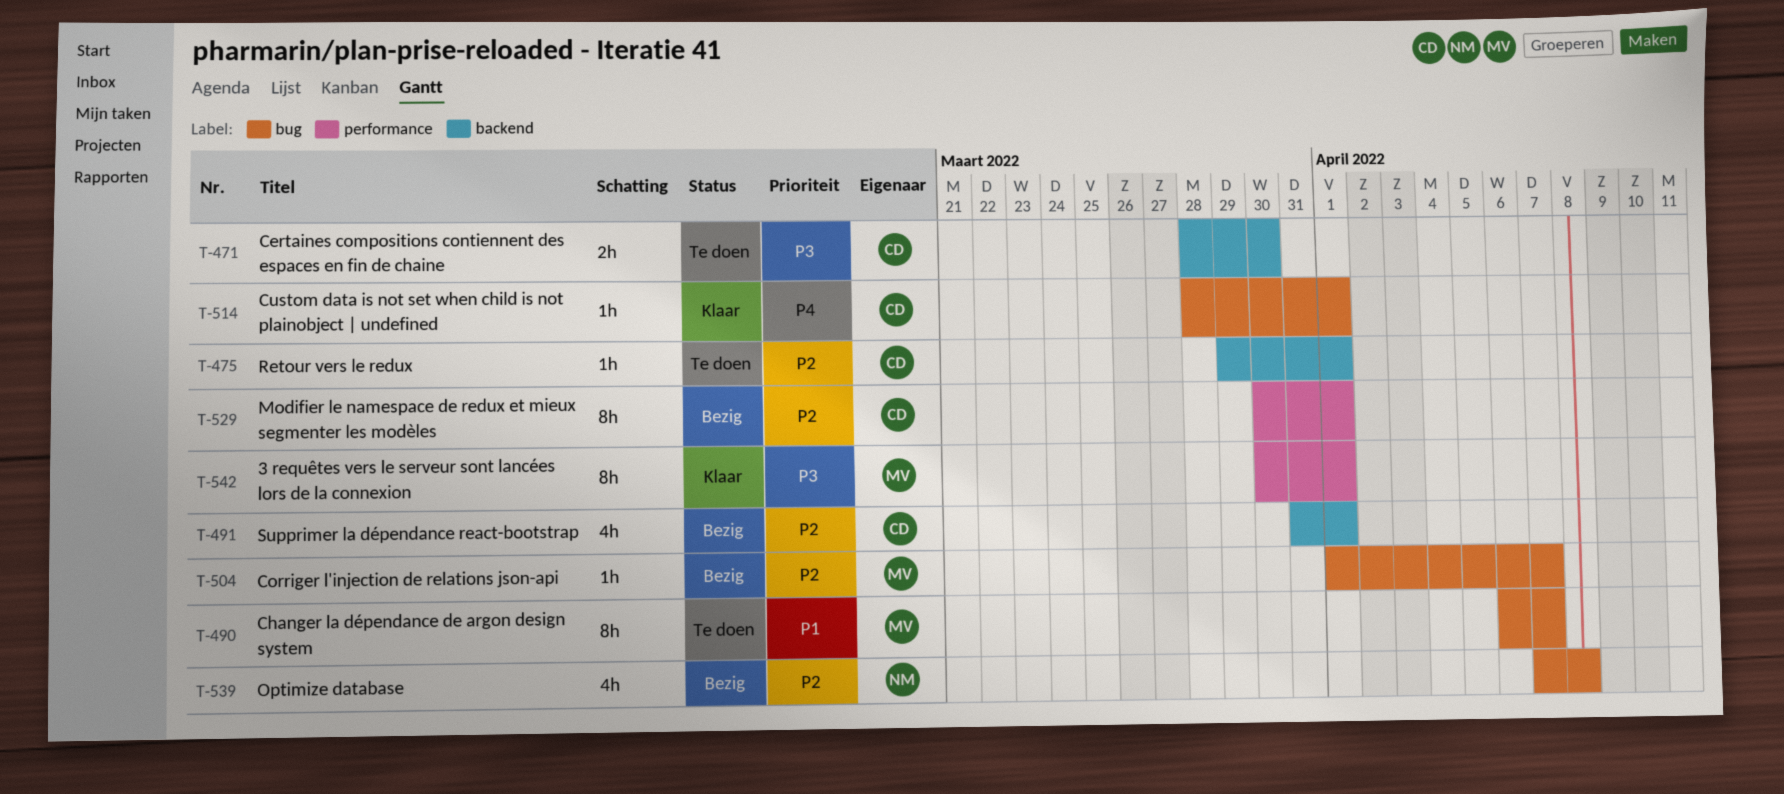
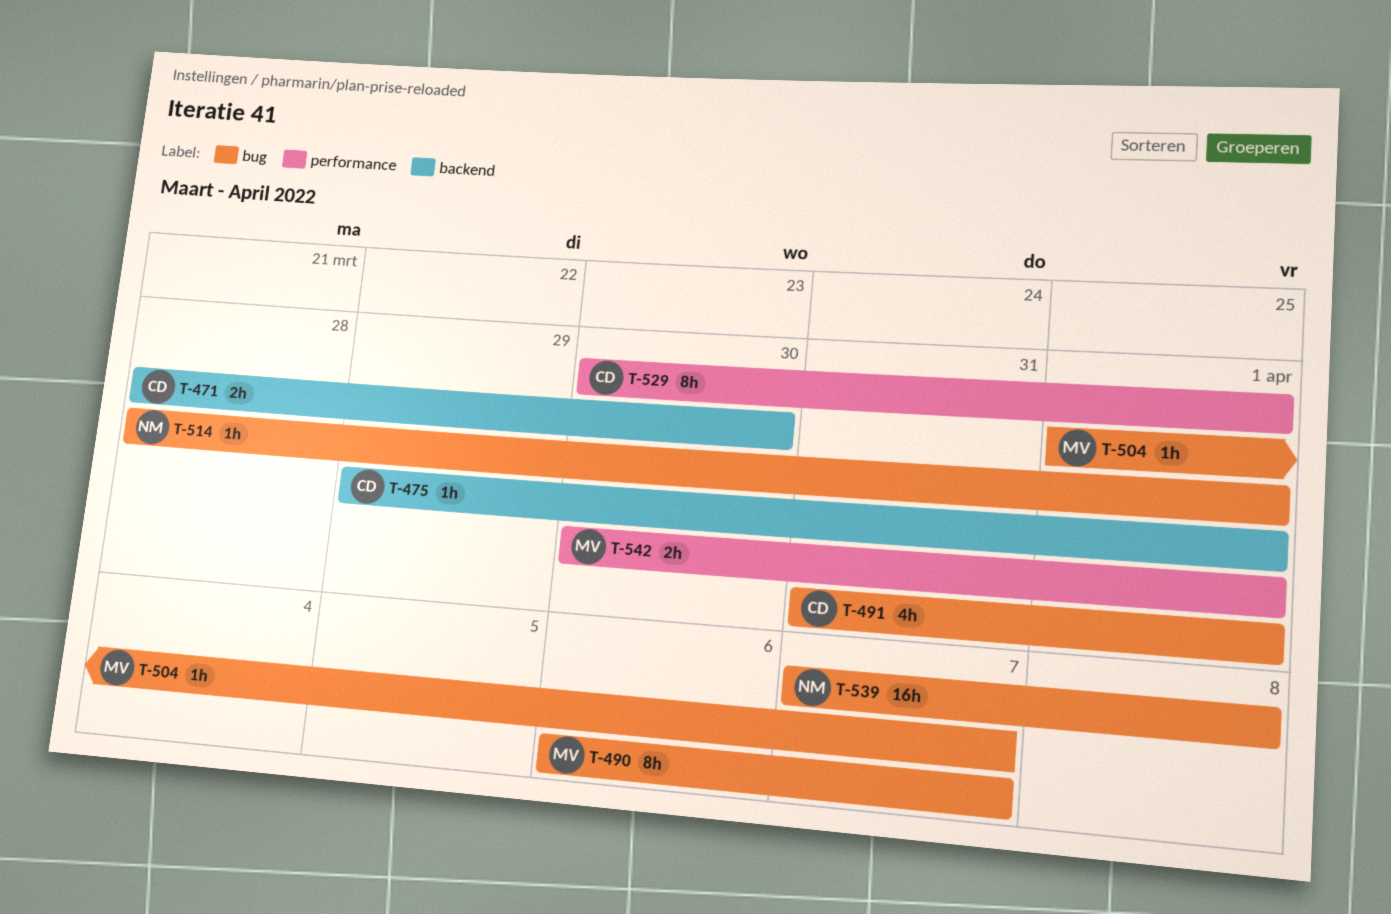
T-491, label: backend -> bug
T-514, owner: CD -> NM
T-539, estimate: 4h -> 16h
T-542, estimate: 8h -> 2h

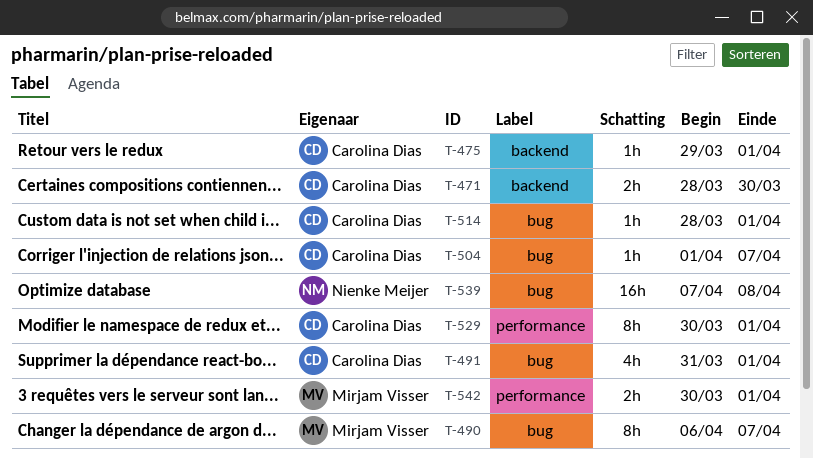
T-504, owner: Mirjam Visser -> Carolina Dias
T-514, owner: Nienke Meijer -> Carolina Dias

